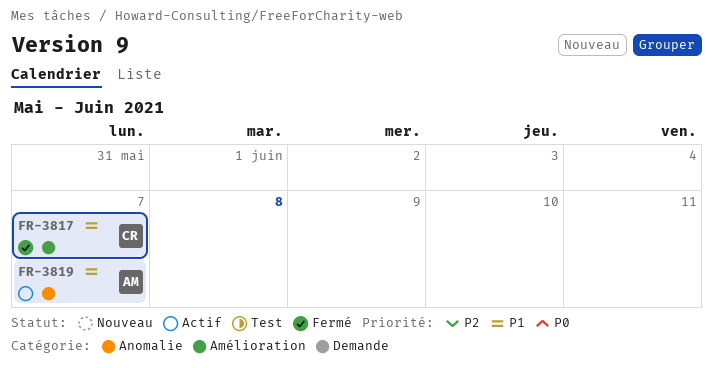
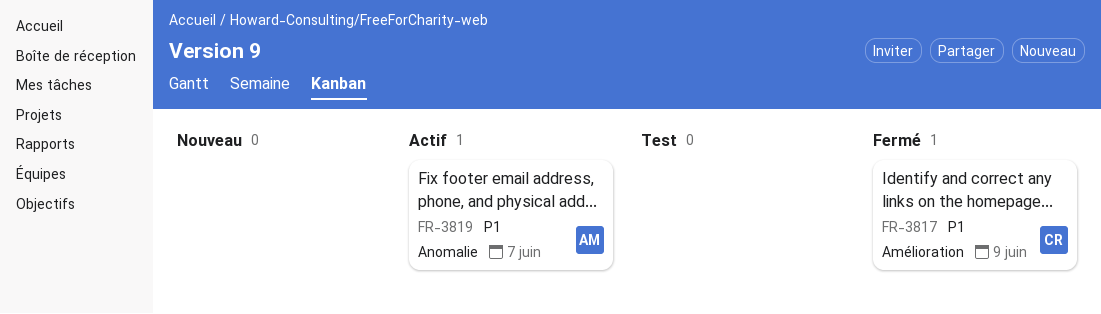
FR-3817, due: Jun 7 -> Jun 9

